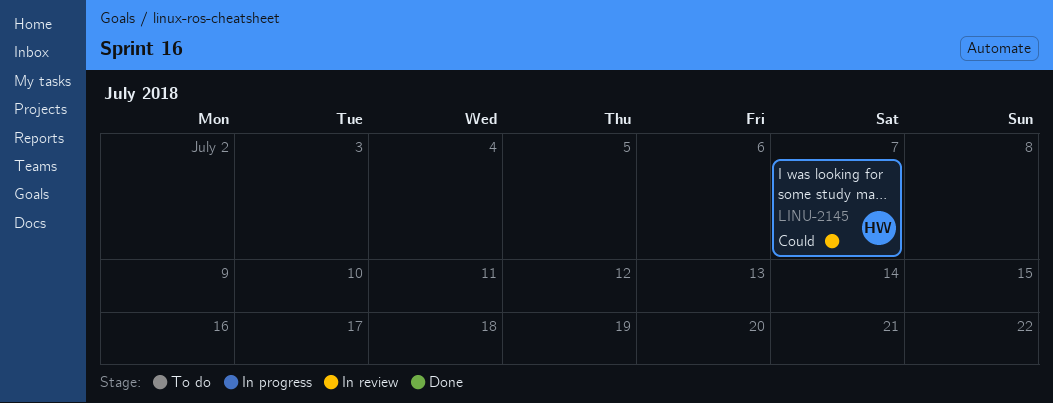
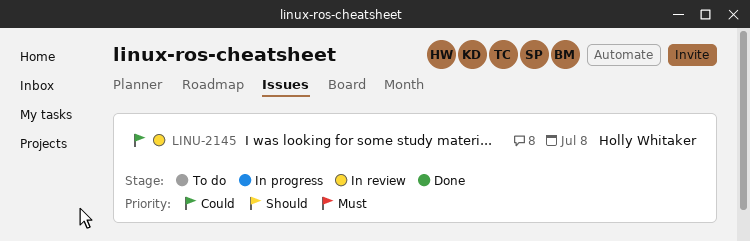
LINU-2145, due: Jul 7 -> Jul 8

